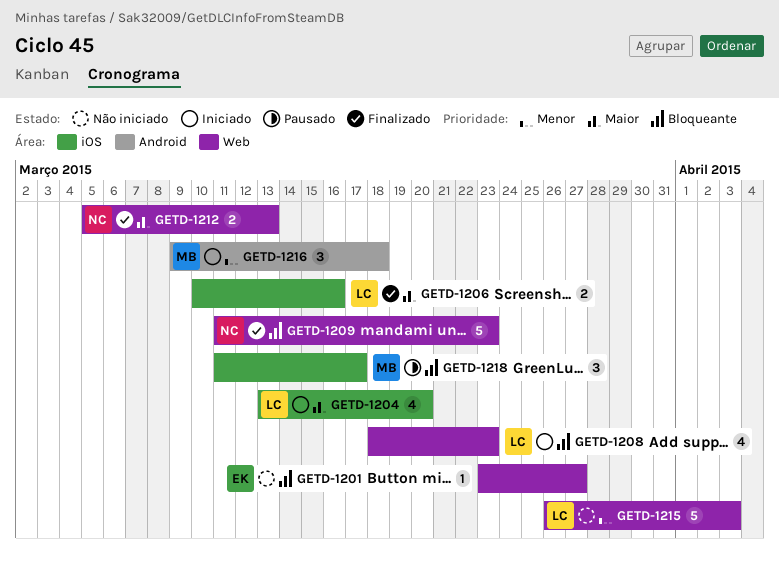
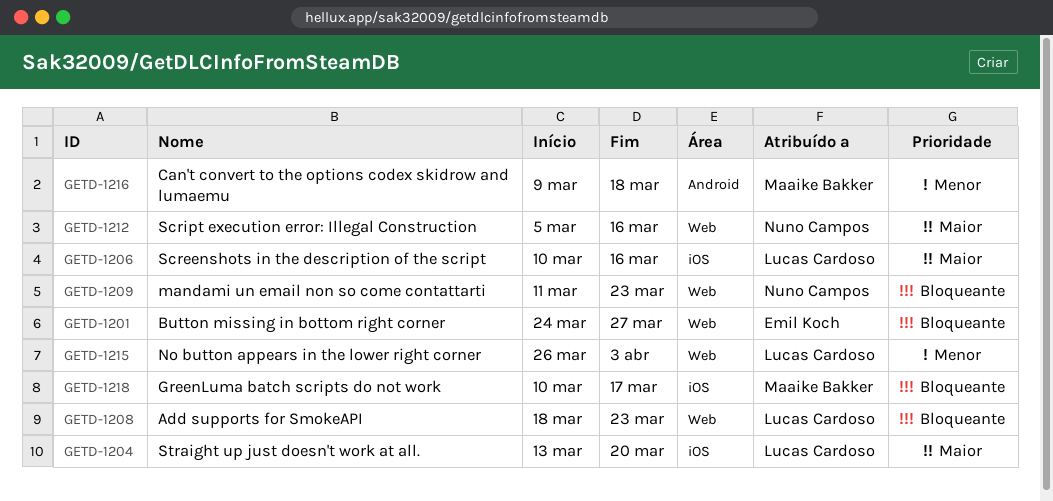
GETD-1201, start: Mar 23 -> Mar 24
GETD-1212, due: Mar 13 -> Mar 16
GETD-1218, start: Mar 11 -> Mar 10

